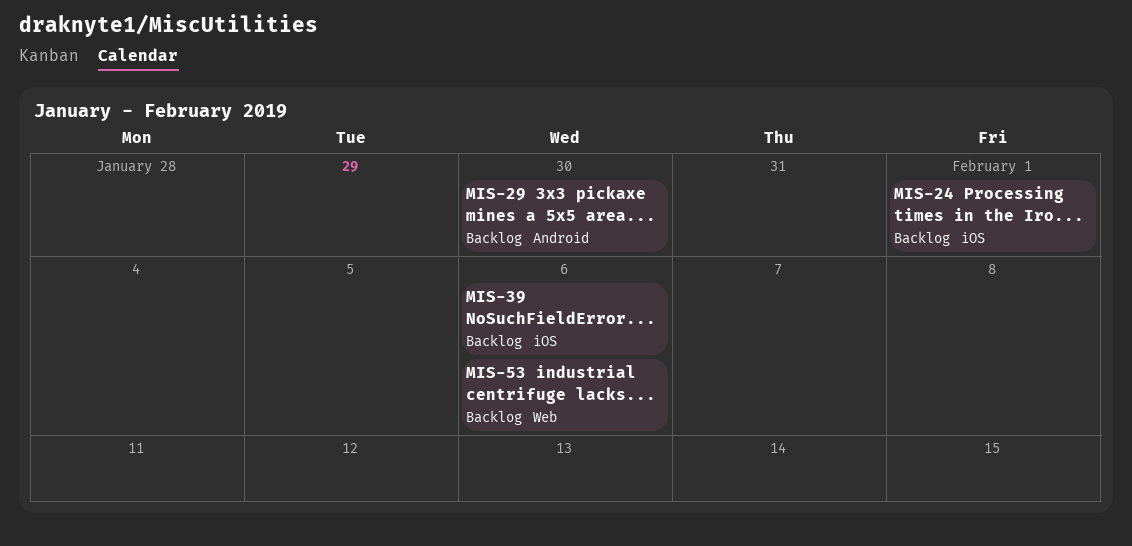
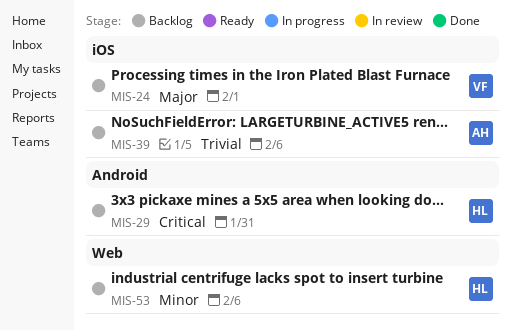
MIS-29, due: Jan 30 -> Jan 31

